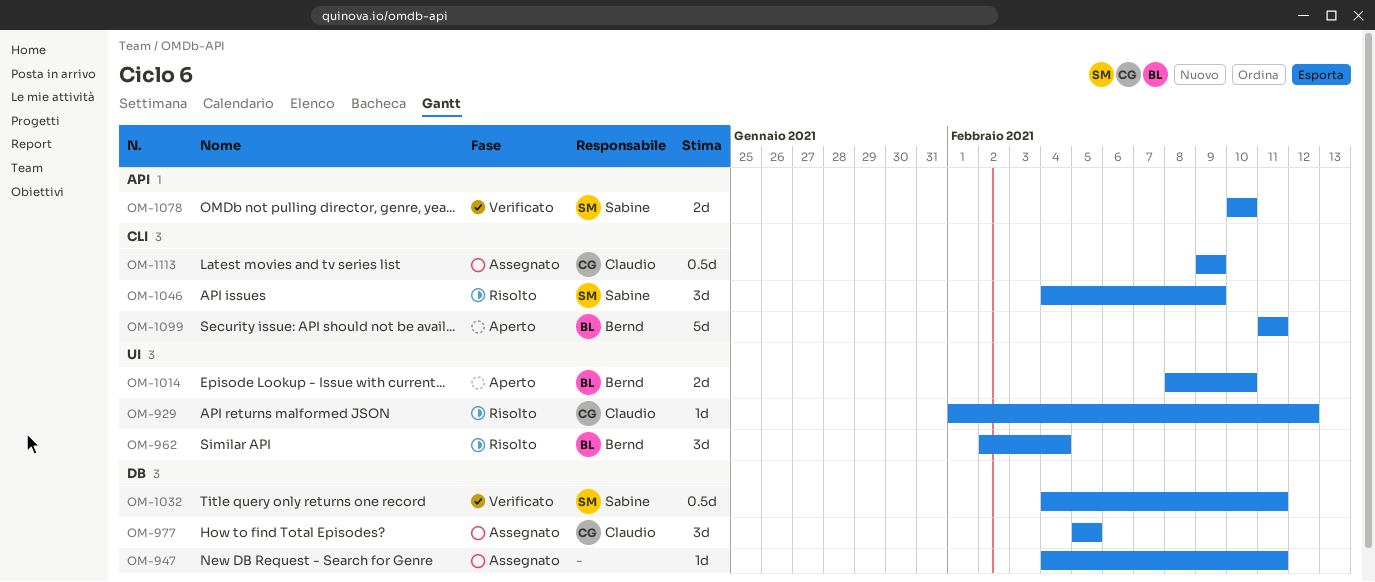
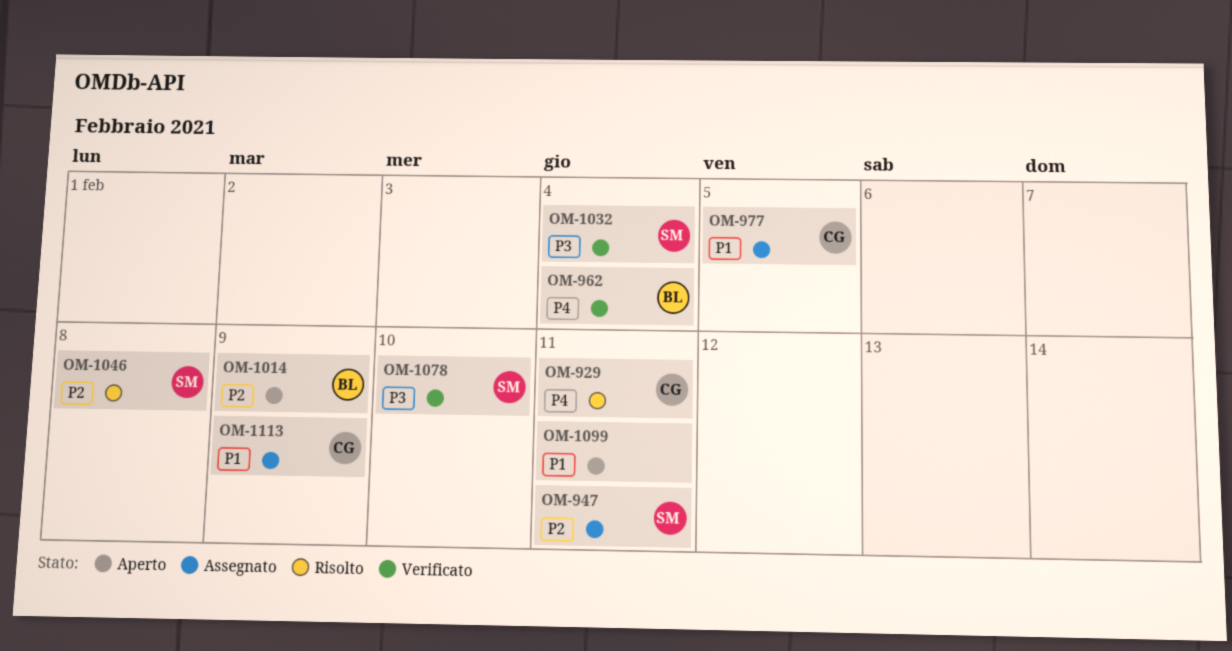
OM-929, due: Feb 12 -> Feb 11
OM-947, owner: none -> Sabine
OM-962, status: Risolto -> Verificato
OM-1014, due: Feb 10 -> Feb 9
OM-1032, due: Feb 11 -> Feb 4
OM-1046, due: Feb 9 -> Feb 8
OM-1099, owner: Bernd -> none

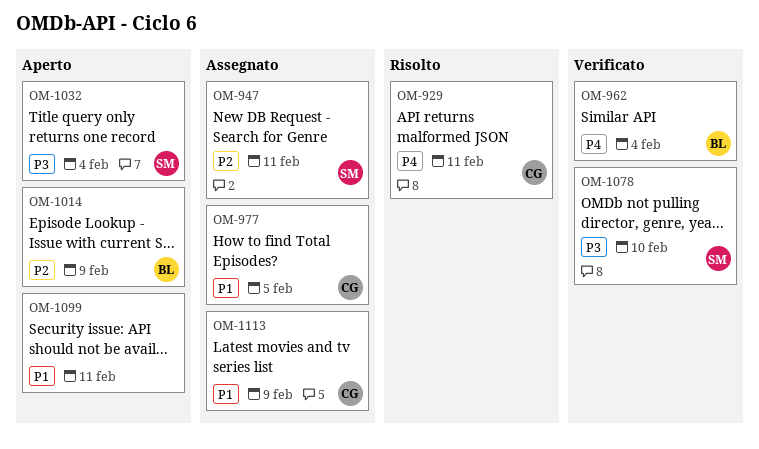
OM-1032, status: Verificato -> Aperto
OM-1046: present -> none

